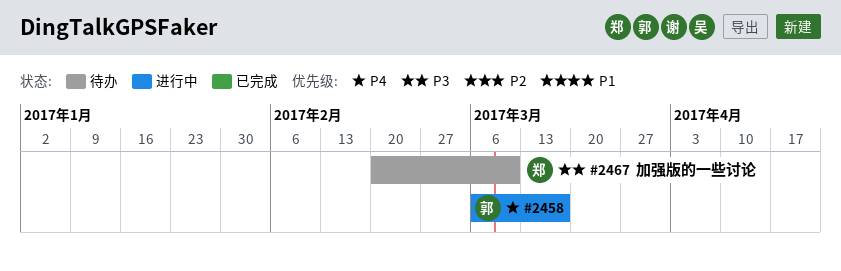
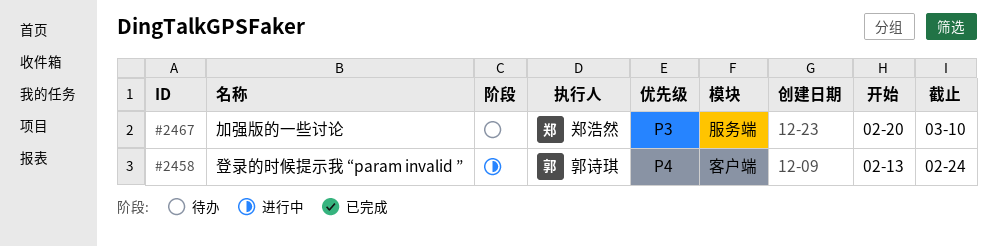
#2458, start: Mar 6 -> Feb 13
#2458, due: Mar 17 -> Feb 24

